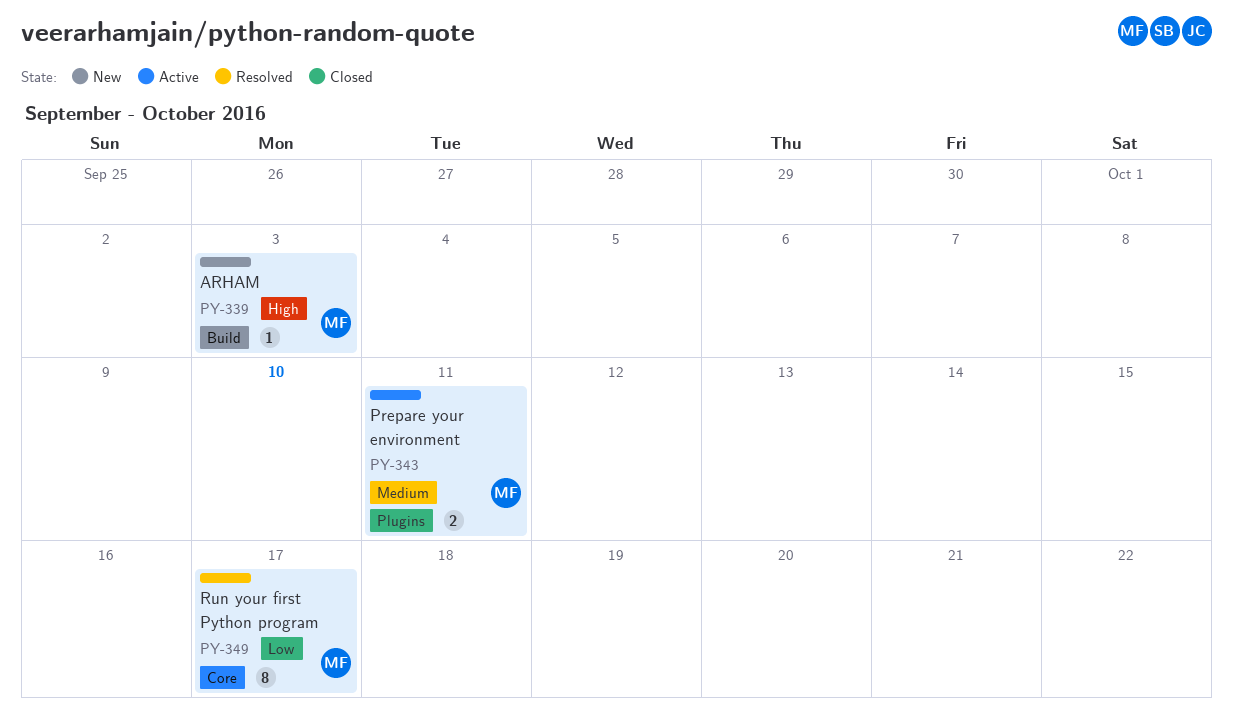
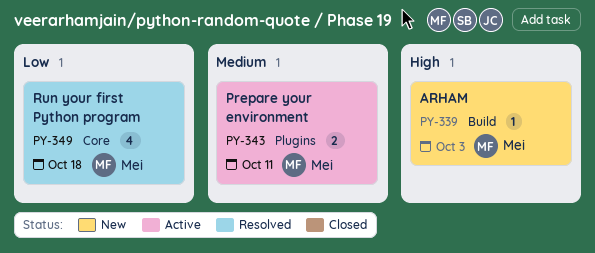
PY-349, estimate: 8 -> 4
PY-349, due: Oct 17 -> Oct 18

